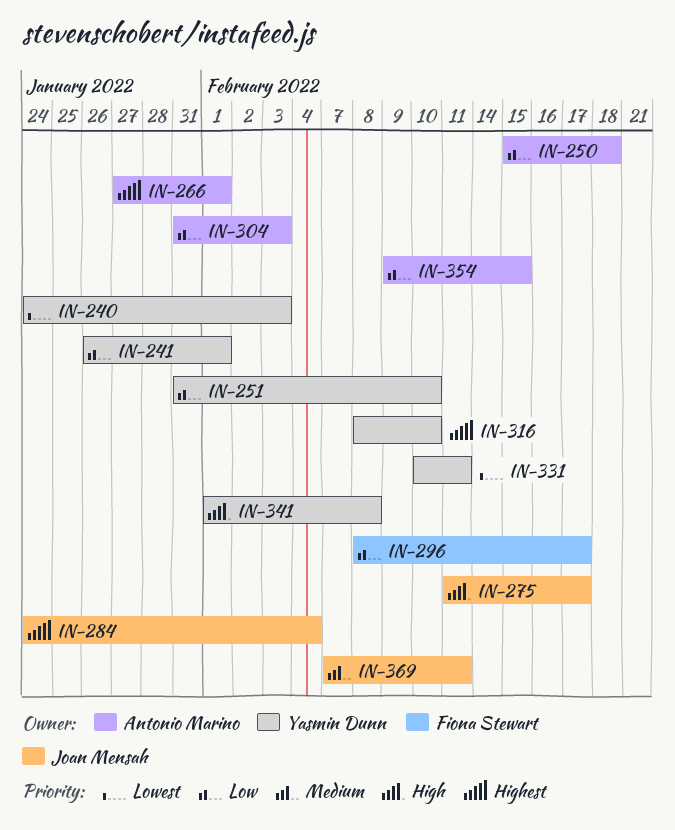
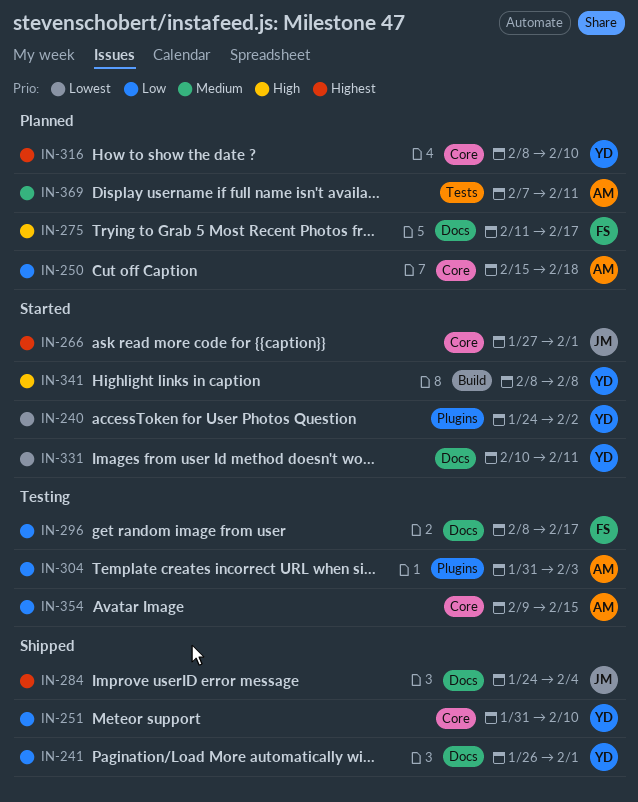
IN-240, due: Feb 3 -> Feb 2
IN-266, owner: Antonio Marino -> Joan Mensah
IN-275, owner: Joan Mensah -> Fiona Stewart
IN-341, start: Feb 1 -> Feb 8
IN-369, owner: Joan Mensah -> Antonio Marino

